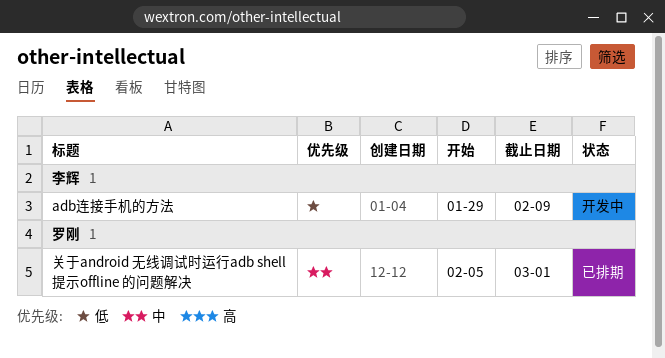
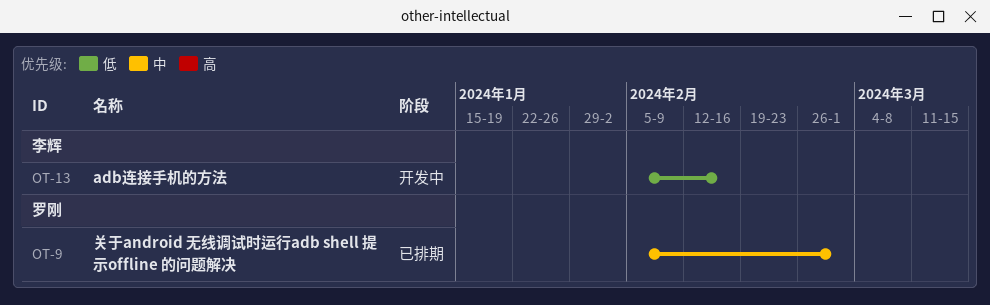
adb连接手机的方法, start: Jan 29 -> Feb 5
adb连接手机的方法, due: Feb 9 -> Feb 16

